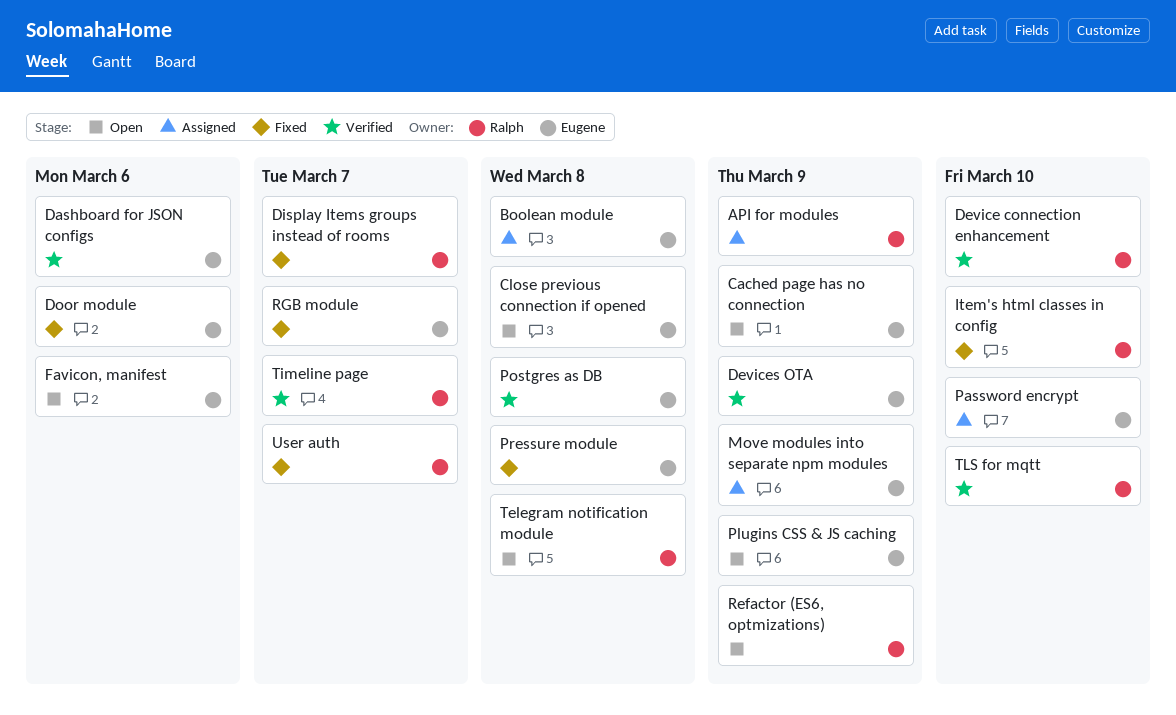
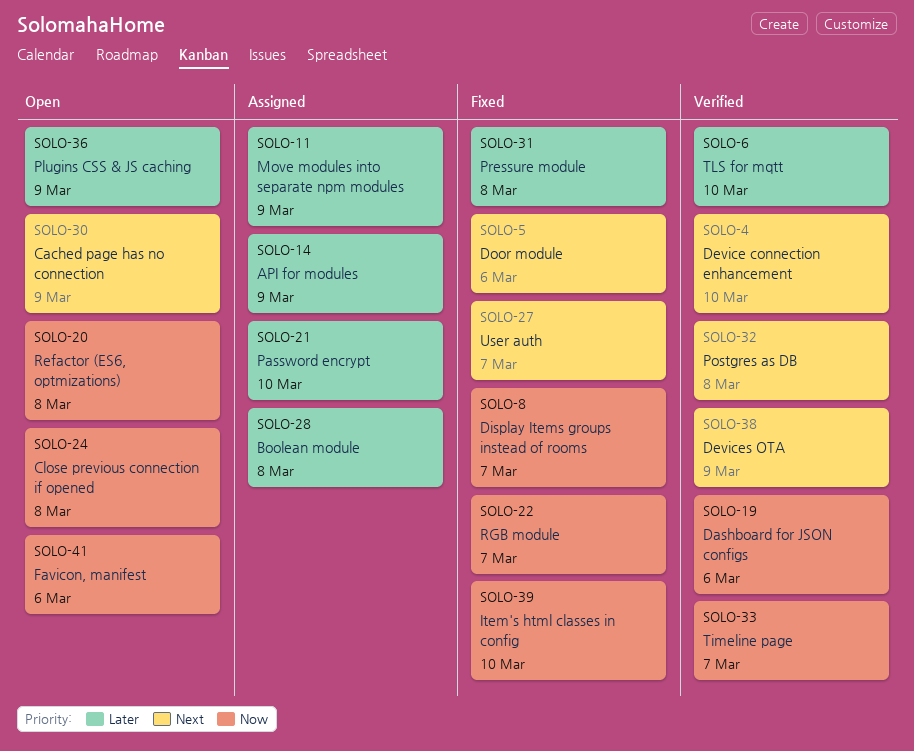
Refactor (ES6, optmizations), due: Mar 9 -> Mar 8
Telegram notification module: present -> none

